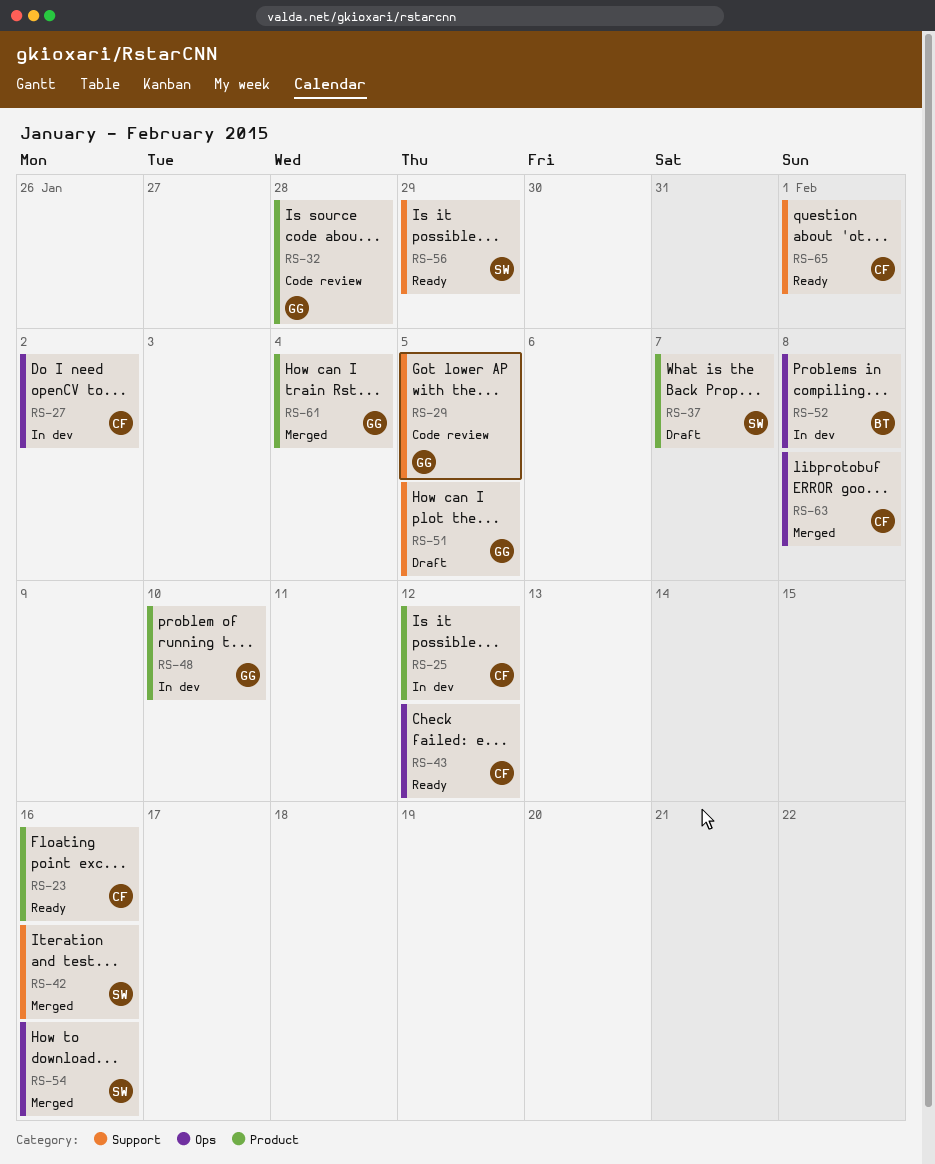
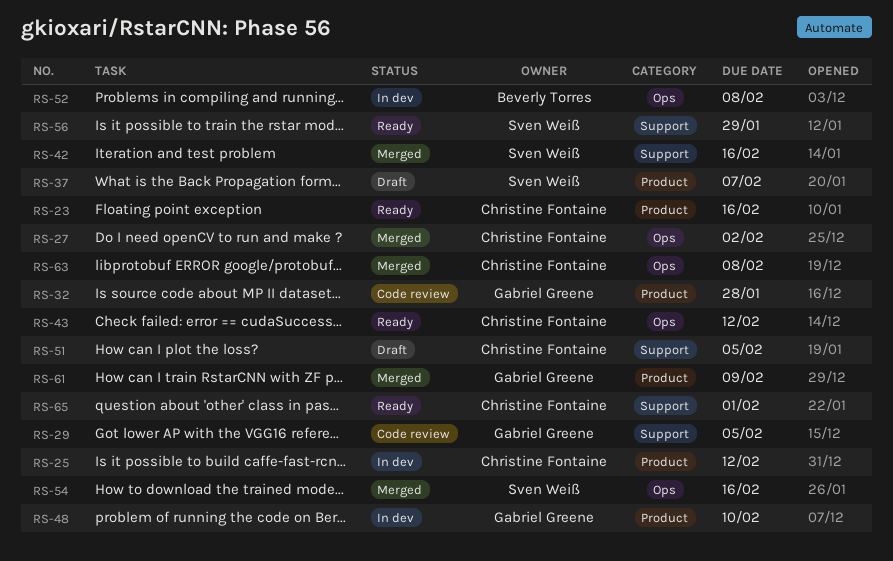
RS-27, status: In dev -> Merged
RS-51, owner: Gabriel Greene -> Christine Fontaine
RS-61, due: Feb 4 -> Feb 9

